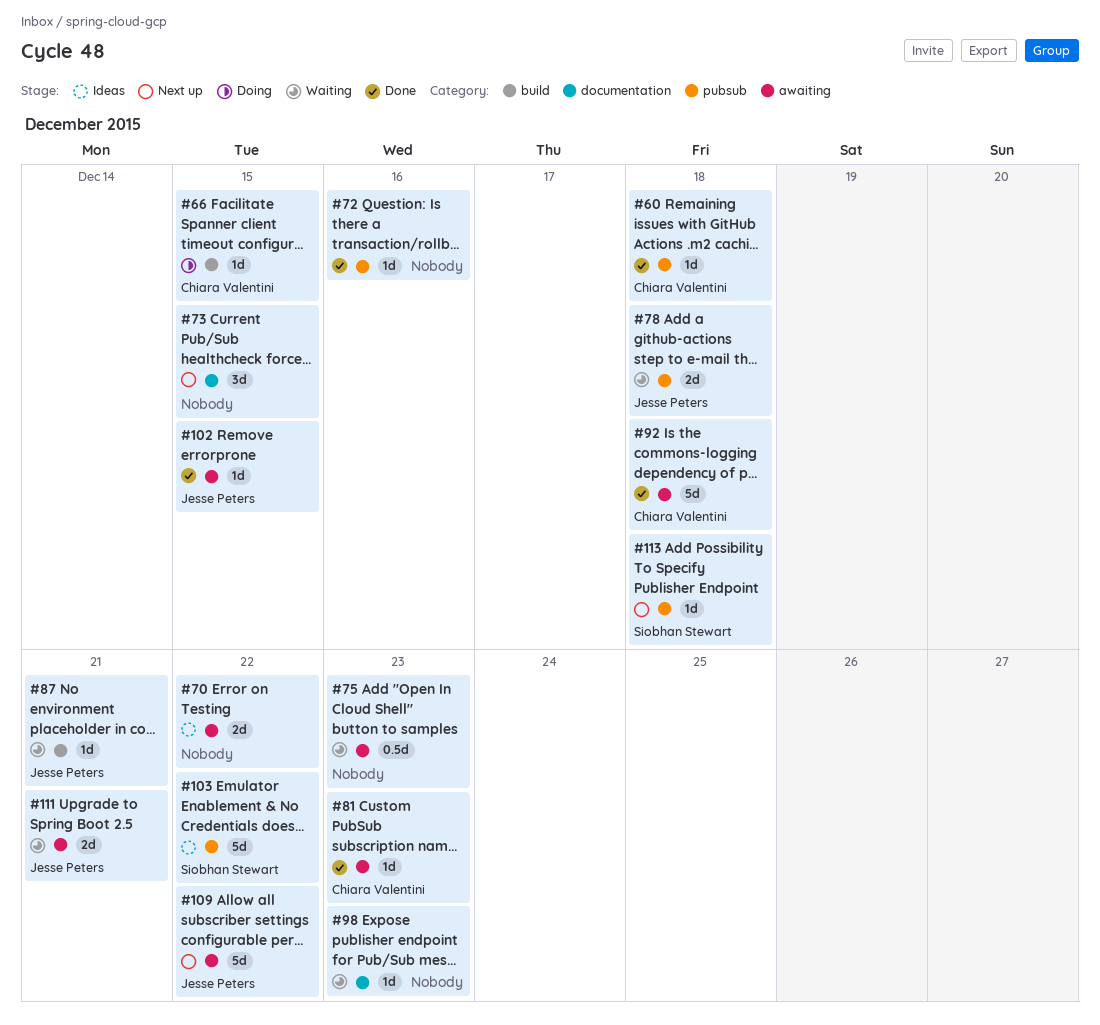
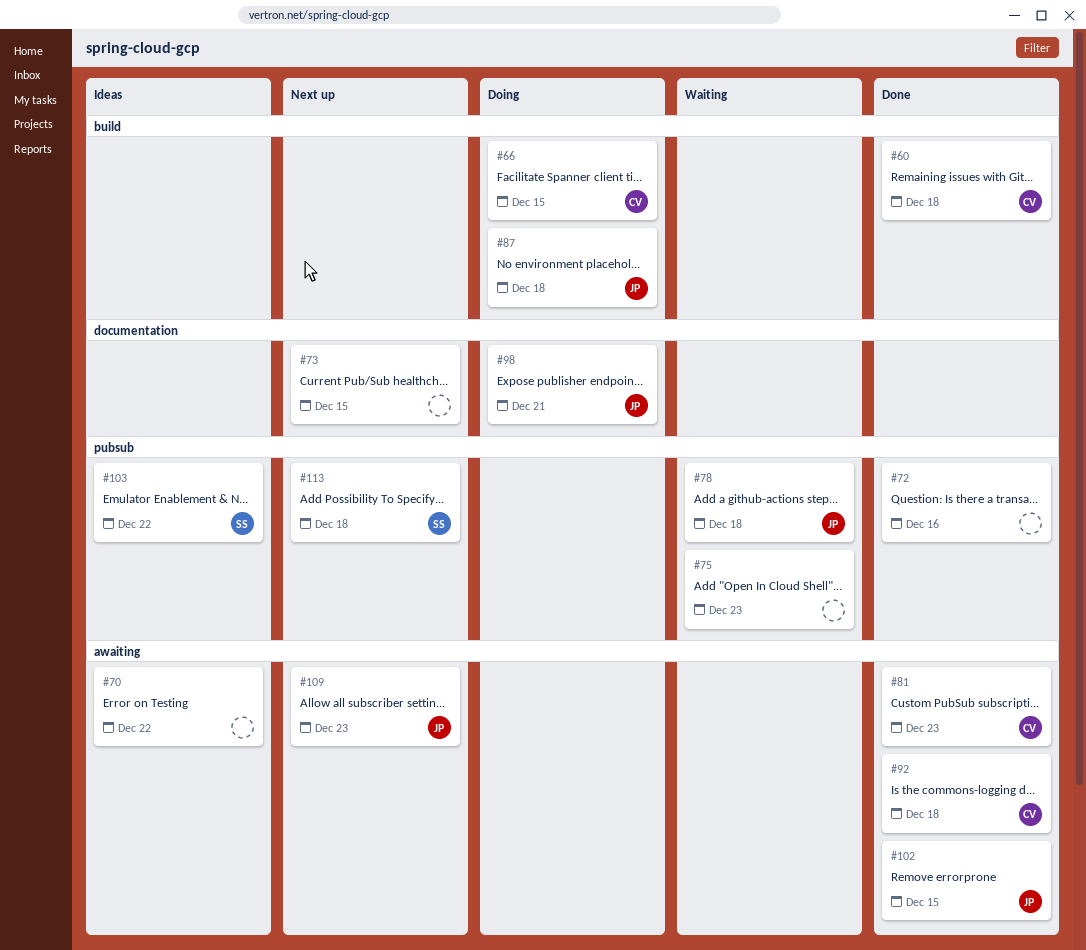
#60, label: pubsub -> build
#75, label: awaiting -> pubsub
#87, status: Waiting -> Doing
#87, due: Dec 21 -> Dec 18
#98, status: Waiting -> Doing
#98, owner: none -> Jesse Peters
#98, due: Dec 23 -> Dec 21
#109, due: Dec 22 -> Dec 23
#111: present -> none

